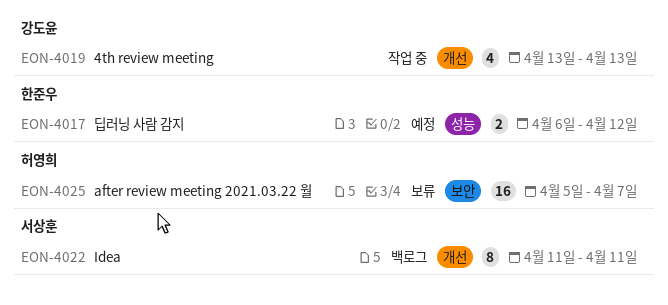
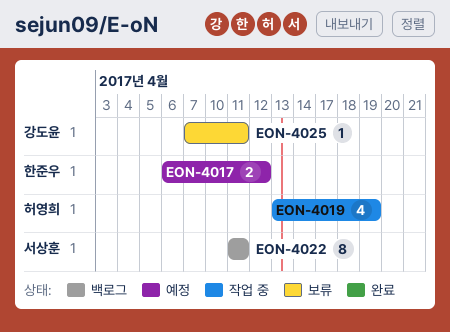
EON-4019, owner: 강도윤 -> 허영희
EON-4019, due: Apr 13 -> Apr 19
EON-4025, owner: 허영희 -> 강도윤
EON-4025, estimate: 16 -> 1
EON-4025, start: Apr 5 -> Apr 7
EON-4025, due: Apr 7 -> Apr 11

